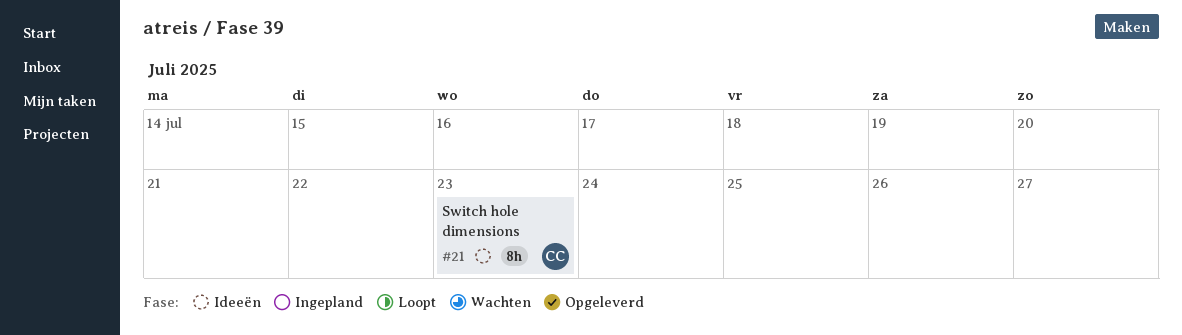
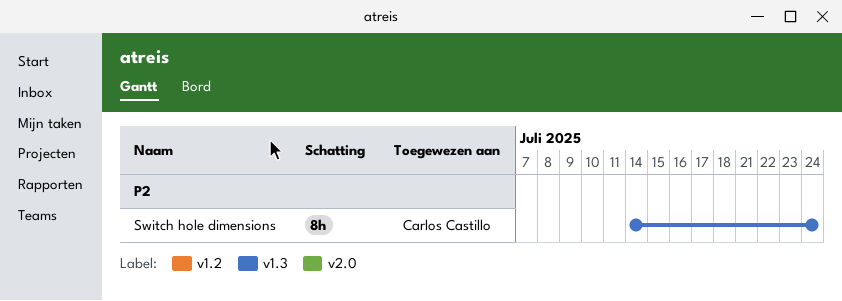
Switch hole dimensions, due: Jul 23 -> Jul 24

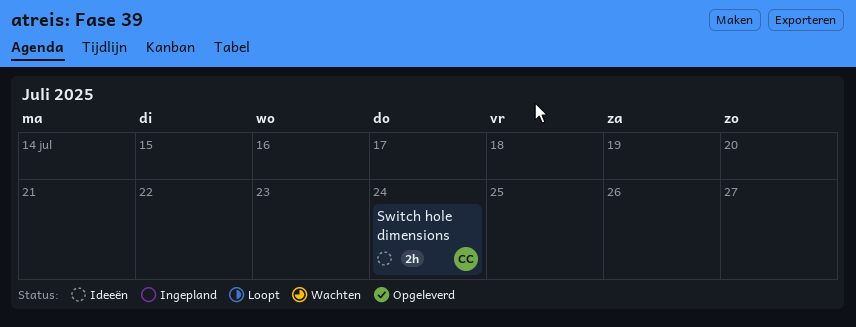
Switch hole dimensions, estimate: 8h -> 2h

